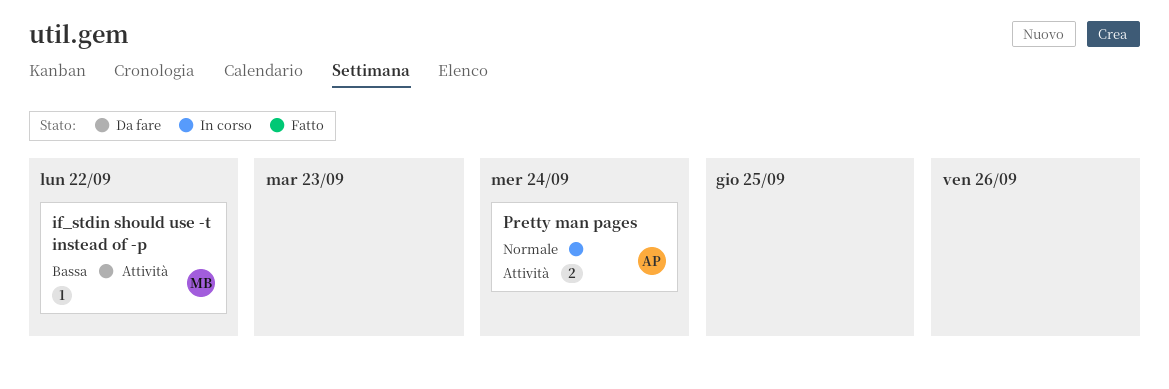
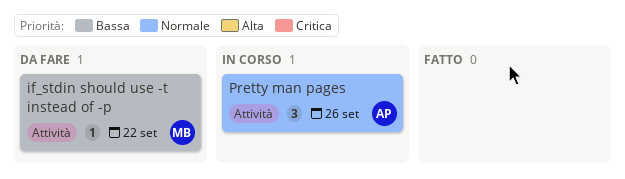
Pretty man pages, estimate: 2 -> 3
Pretty man pages, due: Sep 24 -> Sep 26

